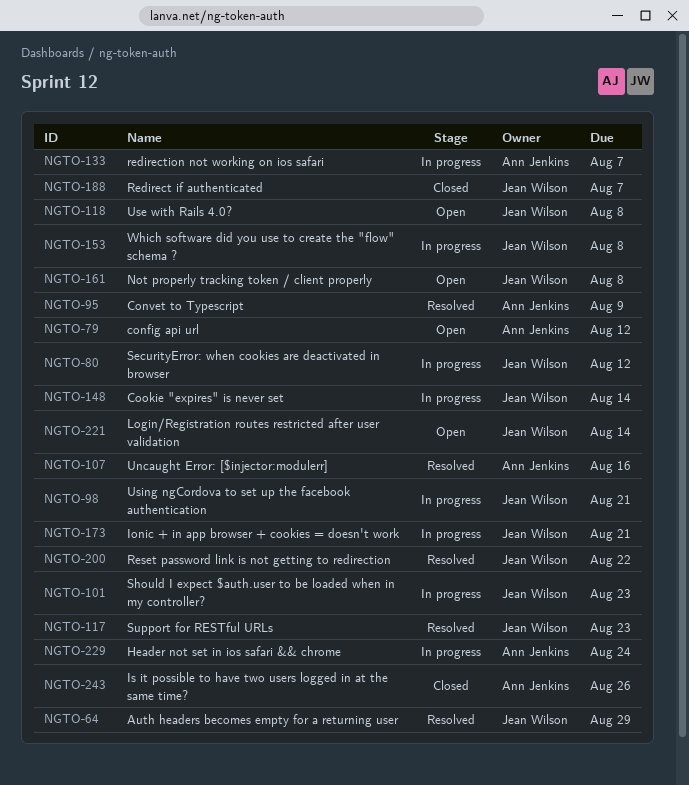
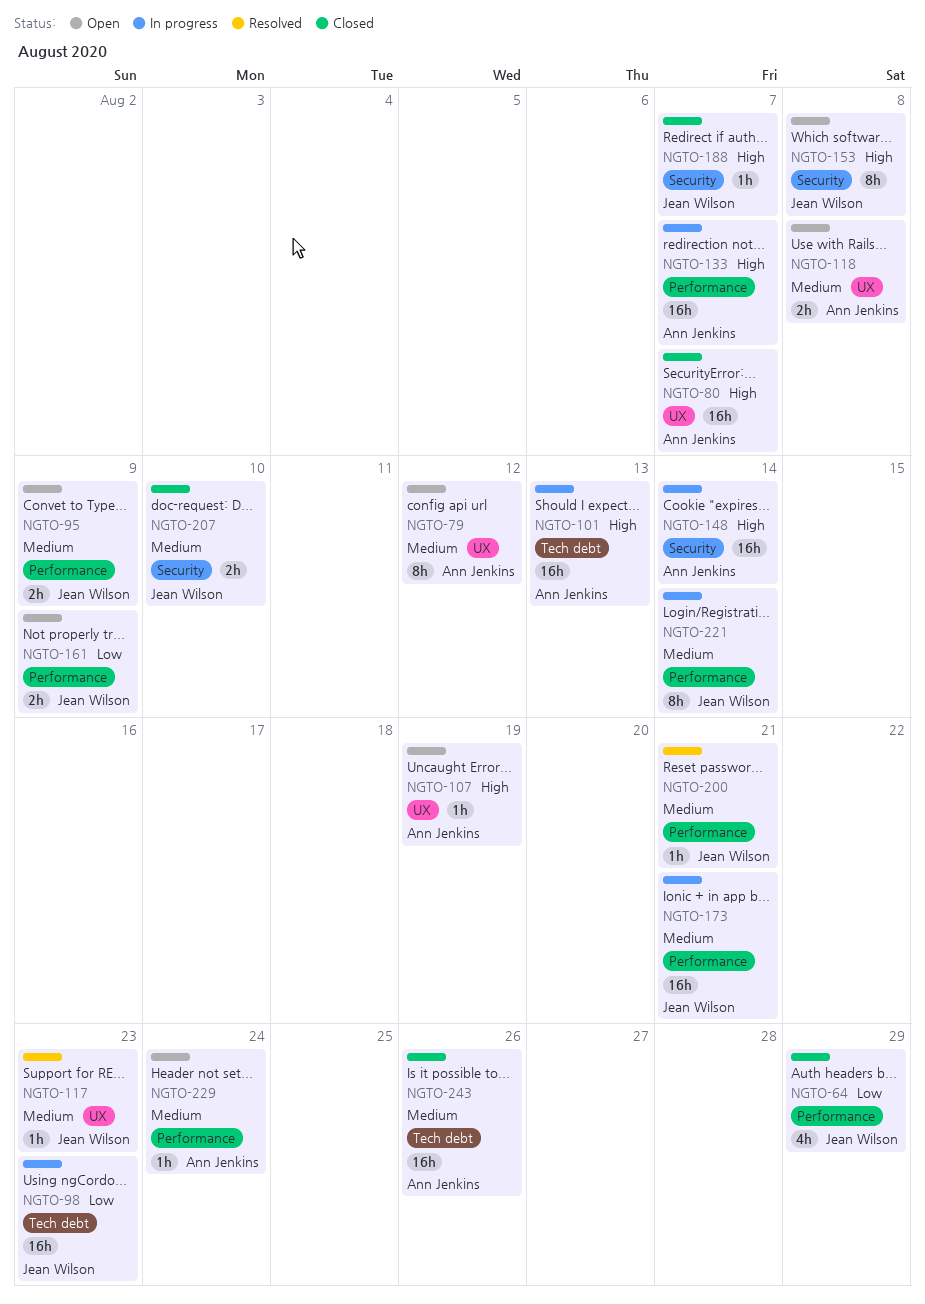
NGTO-64, status: Resolved -> Closed
NGTO-80, status: In progress -> Closed
NGTO-80, owner: Jean Wilson -> Ann Jenkins
NGTO-80, due: Aug 12 -> Aug 7
NGTO-95, status: Resolved -> Open
NGTO-95, owner: Ann Jenkins -> Jean Wilson
NGTO-98, due: Aug 21 -> Aug 23
NGTO-101, owner: Jean Wilson -> Ann Jenkins
NGTO-101, due: Aug 23 -> Aug 13
NGTO-107, status: Resolved -> Open
NGTO-107, due: Aug 16 -> Aug 19
NGTO-118, owner: Jean Wilson -> Ann Jenkins
NGTO-148, owner: Jean Wilson -> Ann Jenkins
NGTO-153, status: In progress -> Open
NGTO-161, due: Aug 8 -> Aug 9
NGTO-200, due: Aug 22 -> Aug 21
NGTO-207: none -> present
NGTO-221, status: Open -> In progress
NGTO-229, status: In progress -> Open

